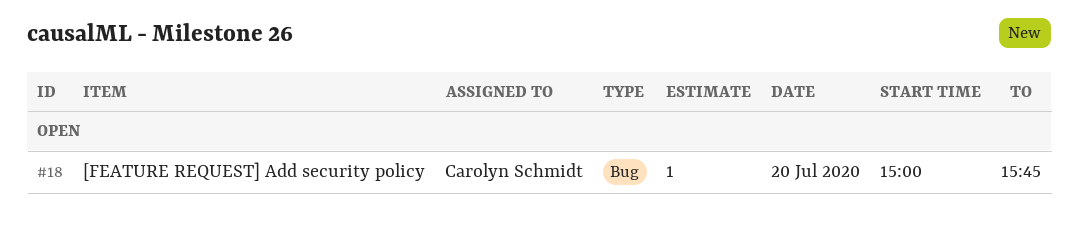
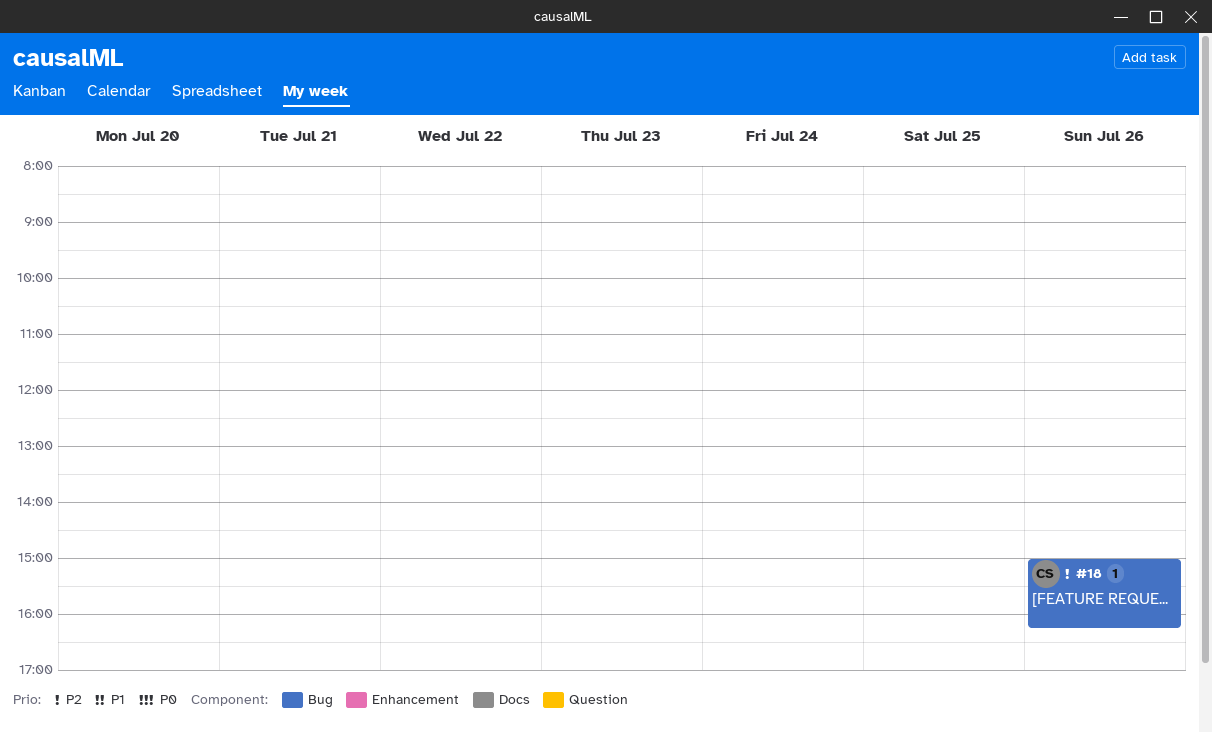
#18, day: Jul 20 -> Jul 26
#18, ends: 15:45 -> 16:15

